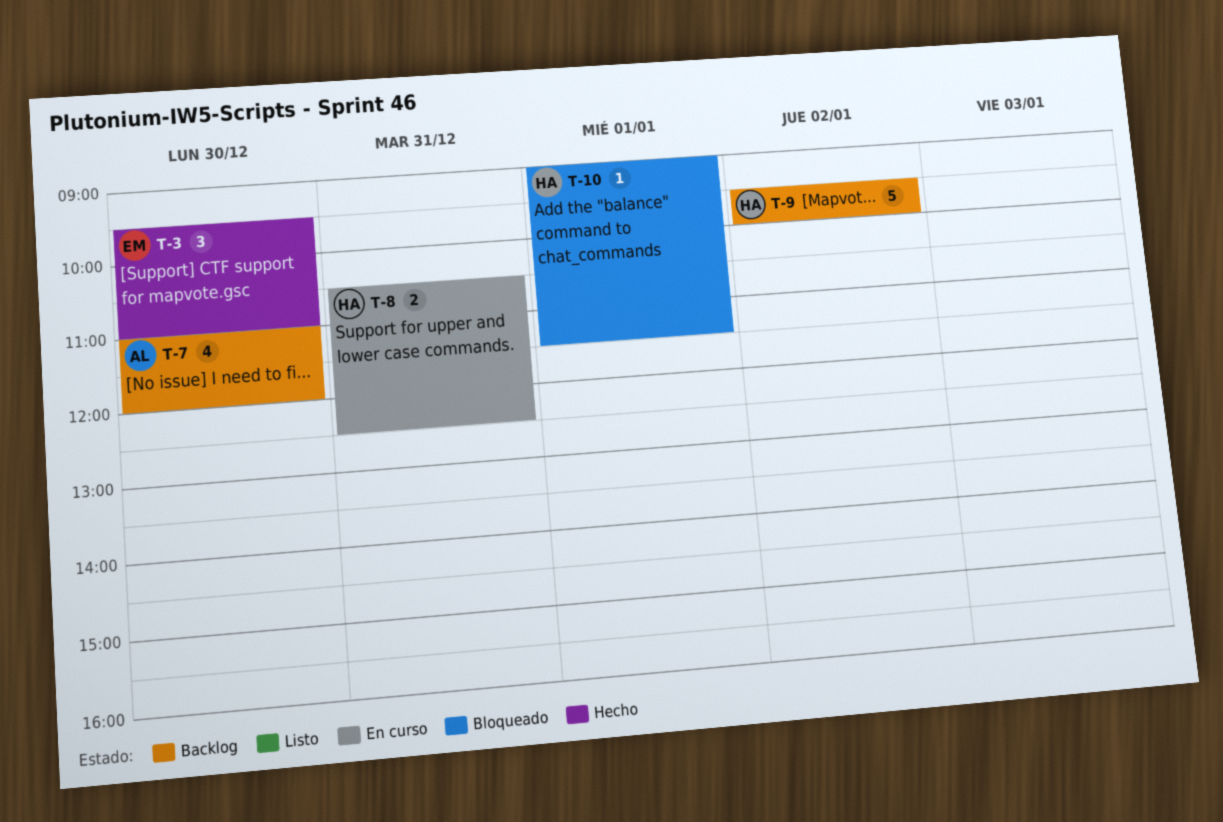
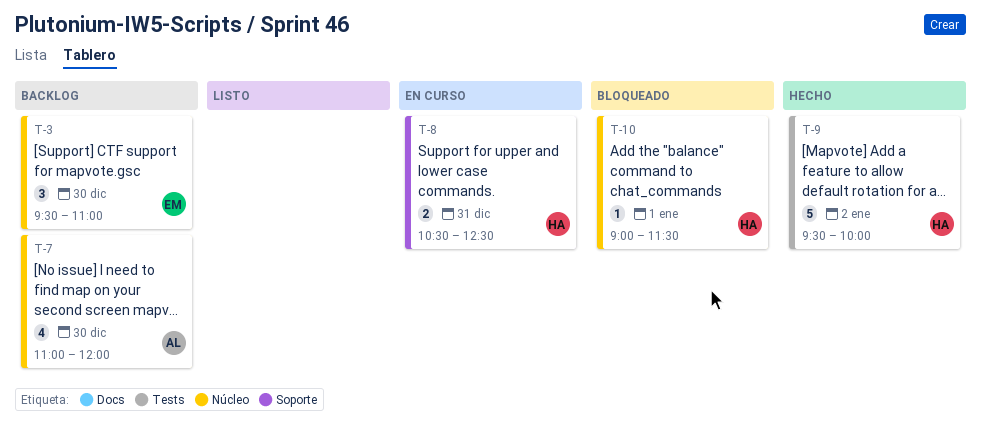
T-3, status: Hecho -> Backlog
T-9, status: Backlog -> Hecho

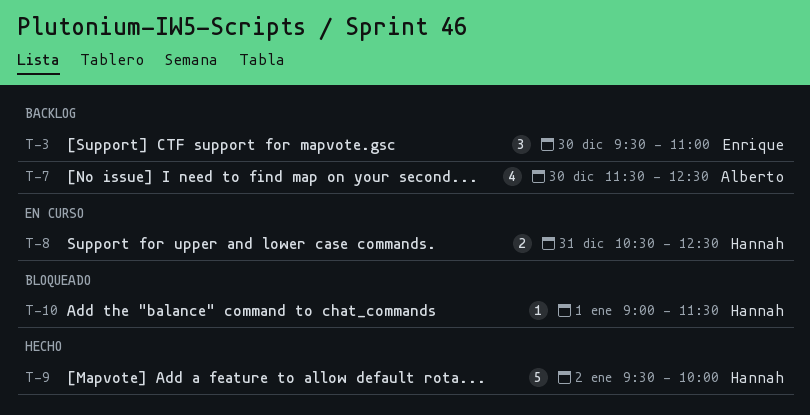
T-7, begins: 11:00 -> 11:30
T-7, ends: 12:00 -> 12:30

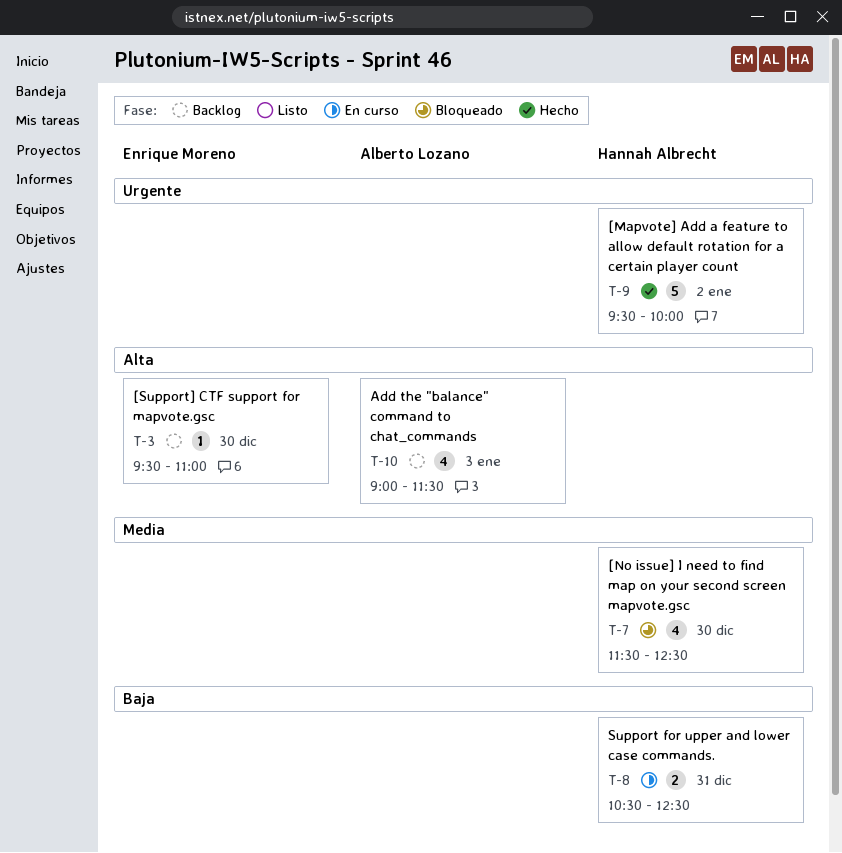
T-3, estimate: 3 -> 1
T-7, status: Backlog -> Bloqueado
T-7, owner: Alberto Lozano -> Hannah Albrecht
T-10, status: Bloqueado -> Backlog
T-10, owner: Hannah Albrecht -> Alberto Lozano
T-10, estimate: 1 -> 4
T-10, day: Jan 1 -> Jan 3

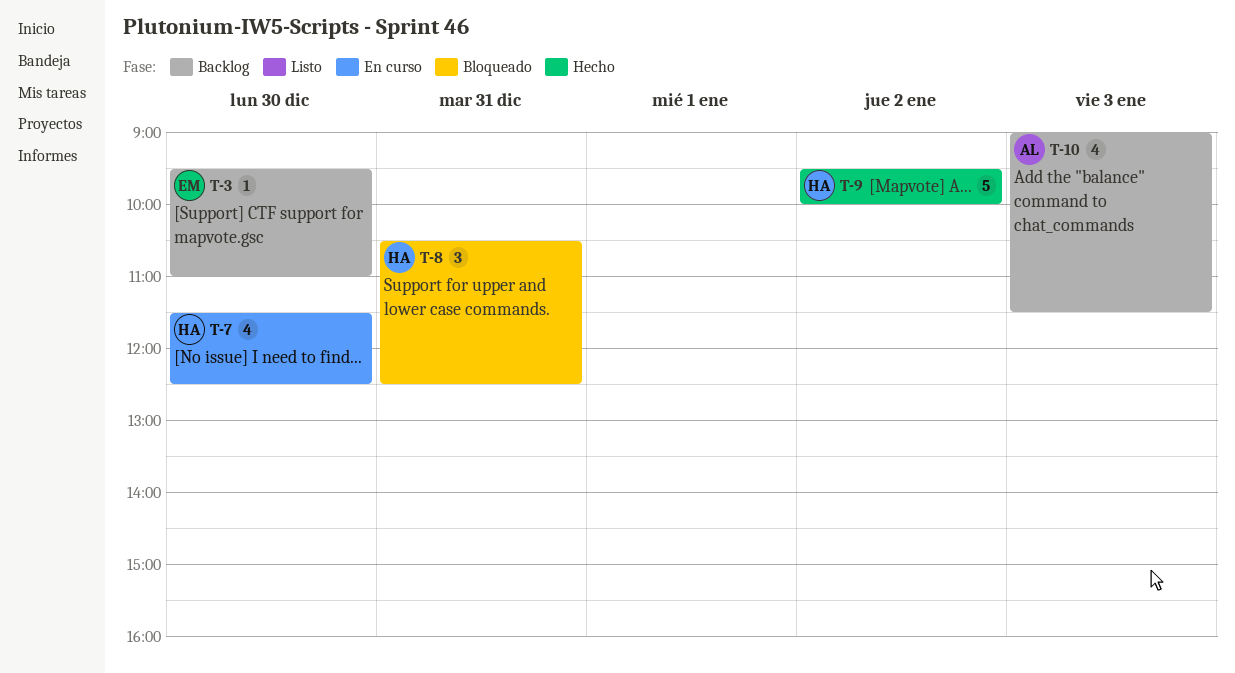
T-7, status: Bloqueado -> En curso
T-8, status: En curso -> Bloqueado
T-8, estimate: 2 -> 3

